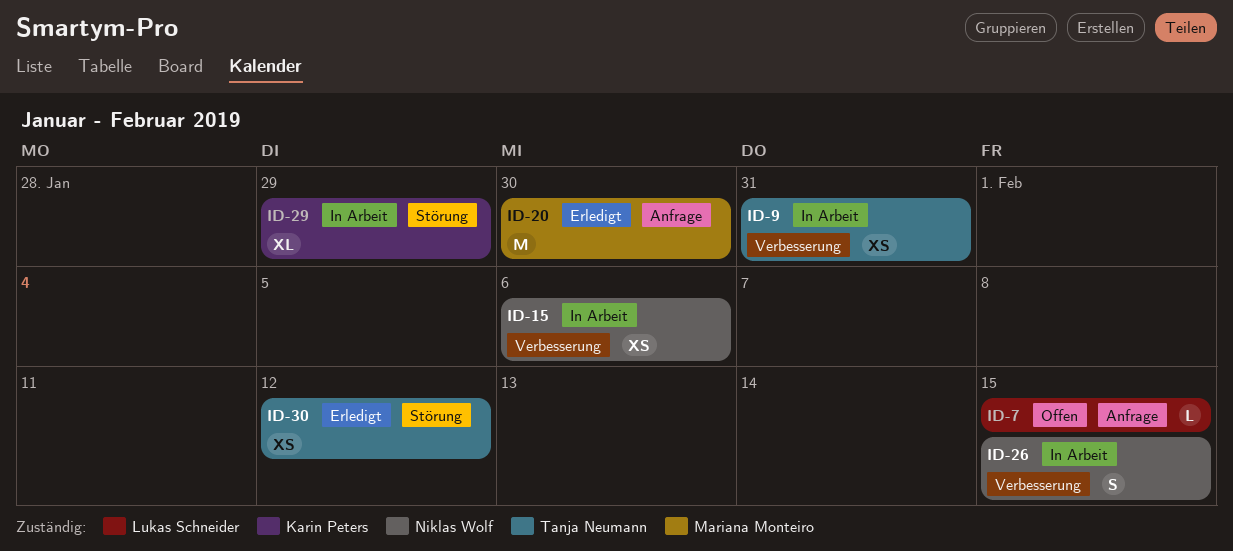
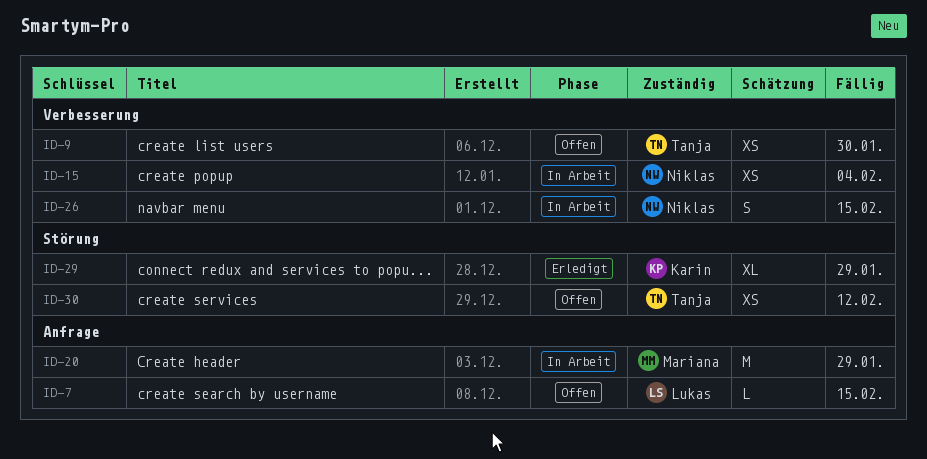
ID-9, status: In Arbeit -> Offen
ID-9, due: Jan 31 -> Jan 30
ID-15, due: Feb 6 -> Feb 4
ID-20, status: Erledigt -> In Arbeit
ID-20, due: Jan 30 -> Jan 29
ID-29, status: In Arbeit -> Erledigt
ID-30, status: Erledigt -> Offen

